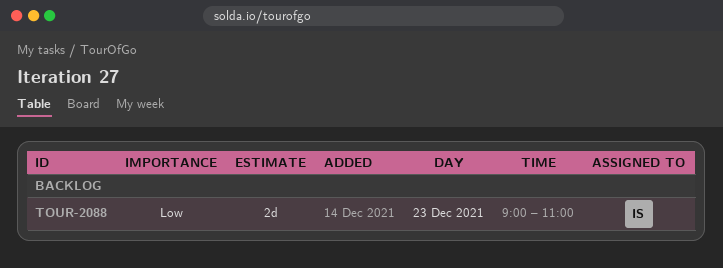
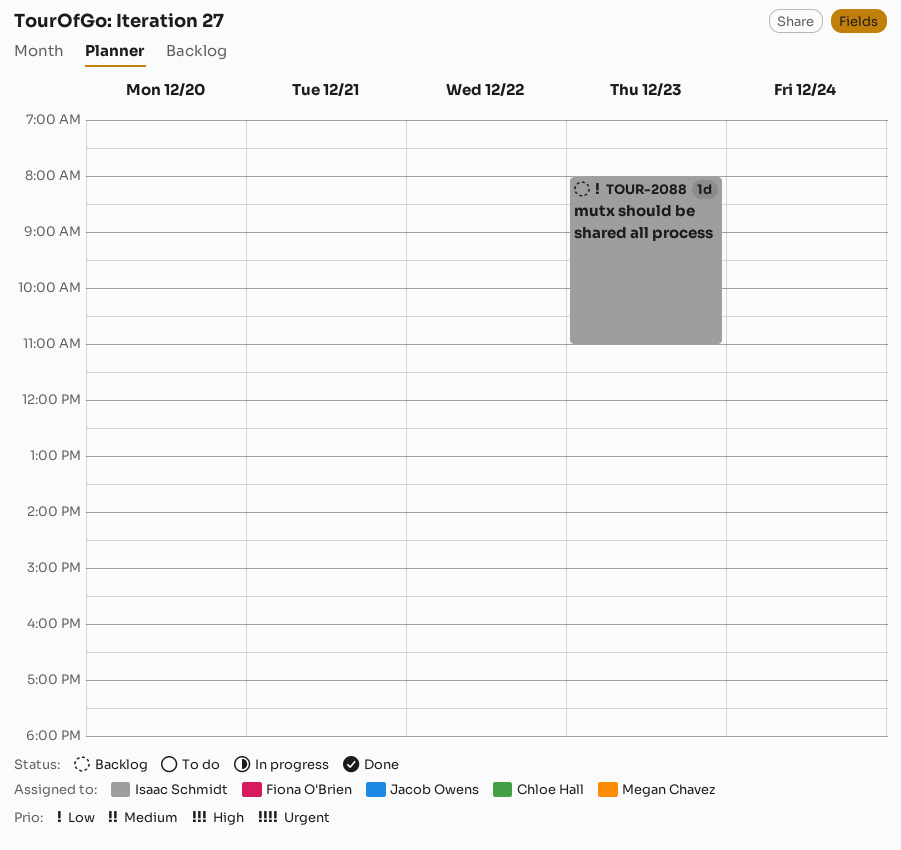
TOUR-2088, estimate: 2d -> 1d
TOUR-2088, begins: 09:00 -> 08:00

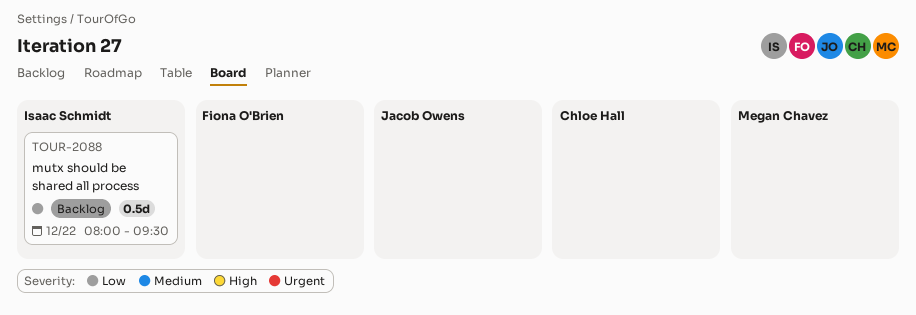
TOUR-2088, estimate: 1d -> 0.5d
TOUR-2088, day: Dec 23 -> Dec 22
TOUR-2088, ends: 11:00 -> 09:30

